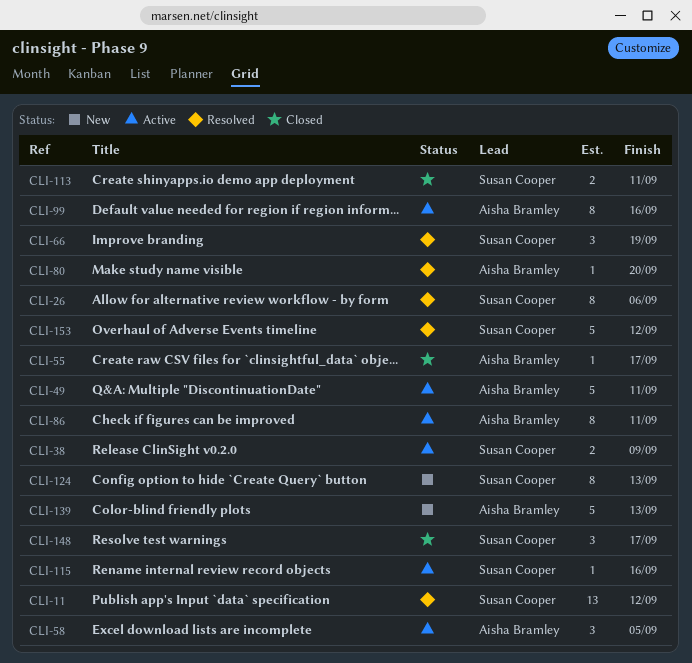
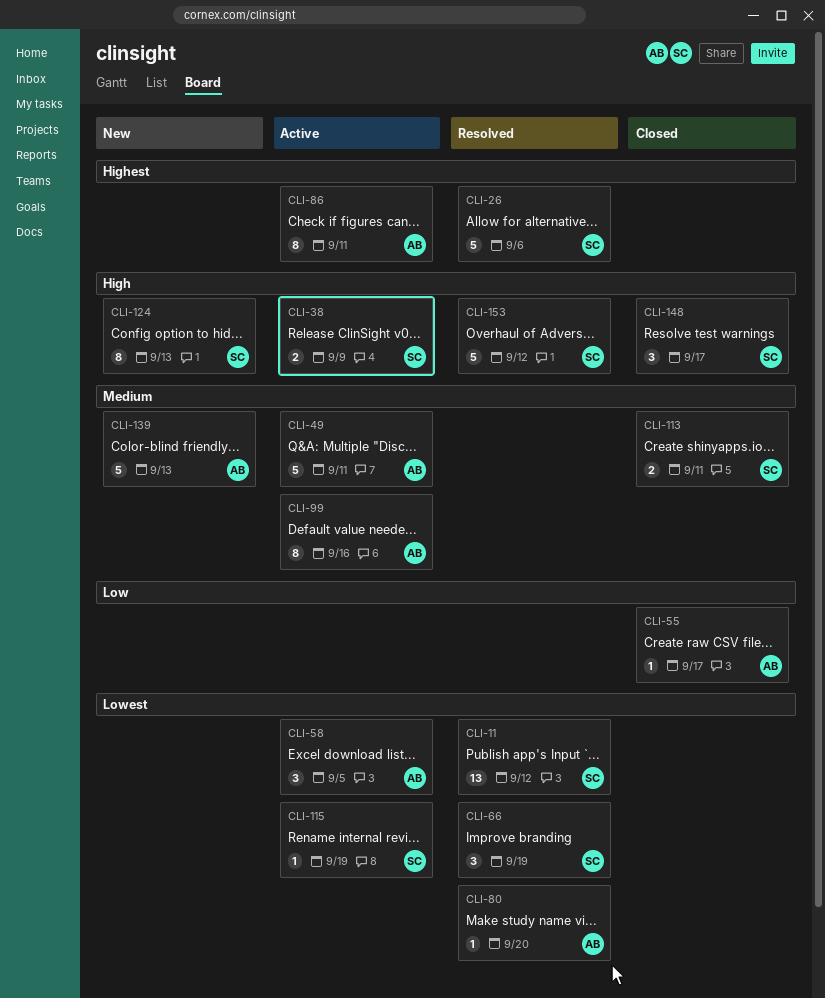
CLI-26, estimate: 8 -> 5
CLI-115, due: Sep 16 -> Sep 19

